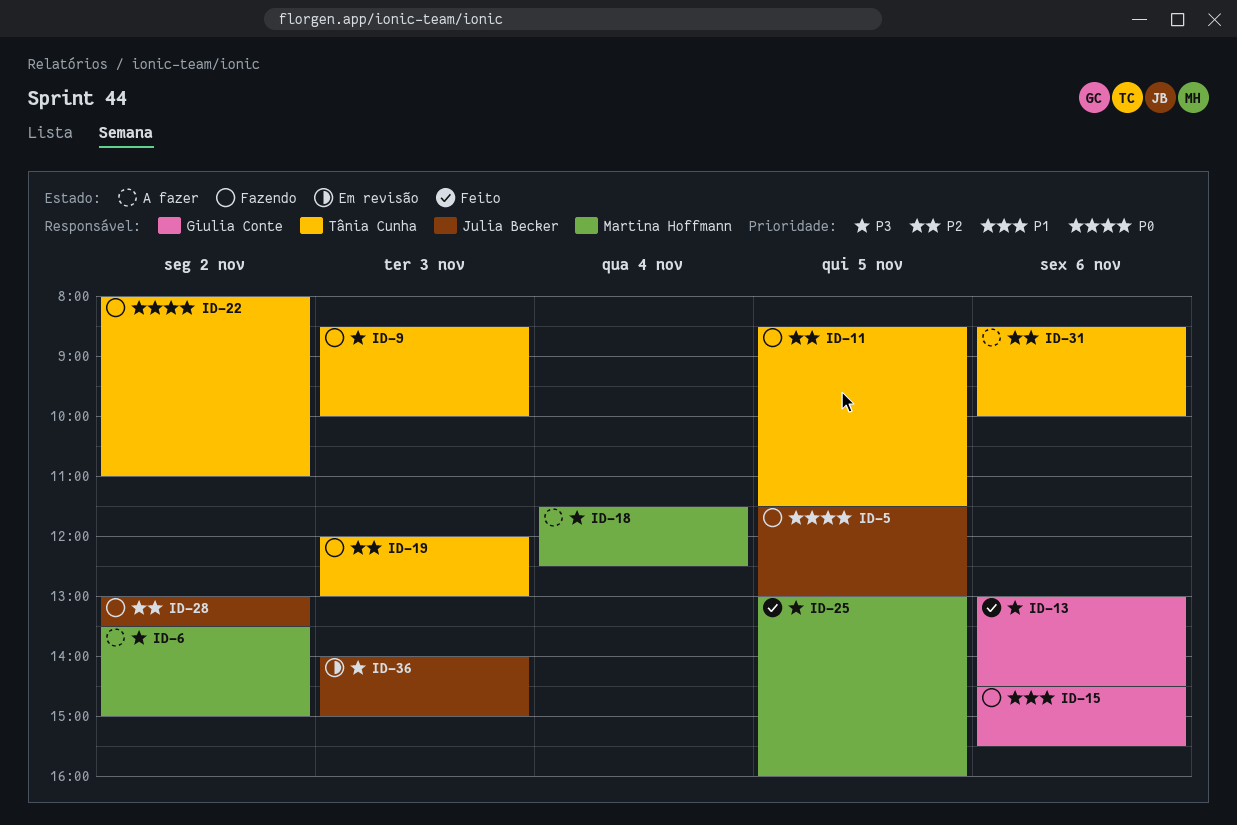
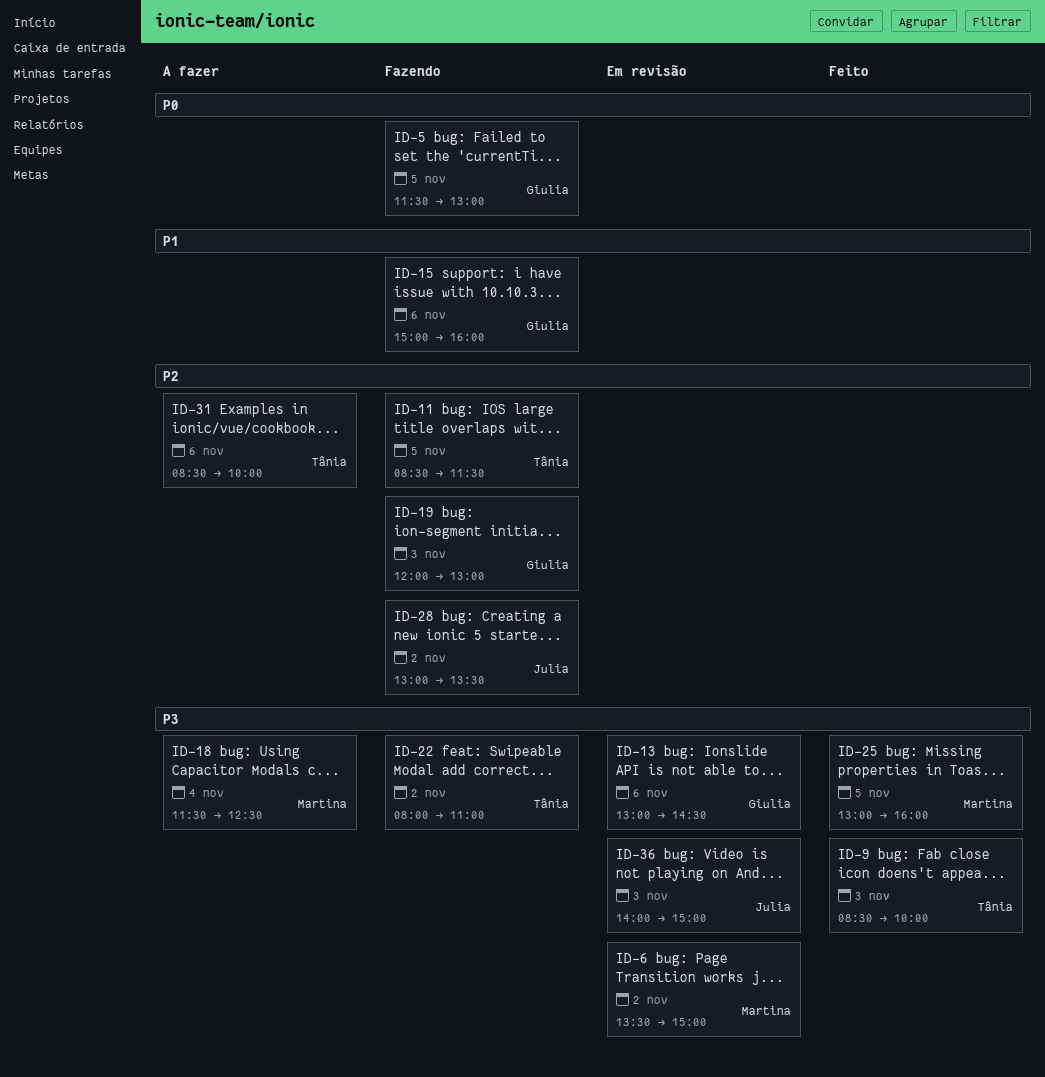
ID-5, owner: Julia Becker -> Giulia Conte
ID-6, status: A fazer -> Em revisão
ID-9, status: Fazendo -> Feito
ID-13, status: Feito -> Em revisão
ID-15, begins: 14:30 -> 15:00
ID-15, ends: 15:30 -> 16:00
ID-19, owner: Tânia Cunha -> Giulia Conte
ID-22, priority: P0 -> P3

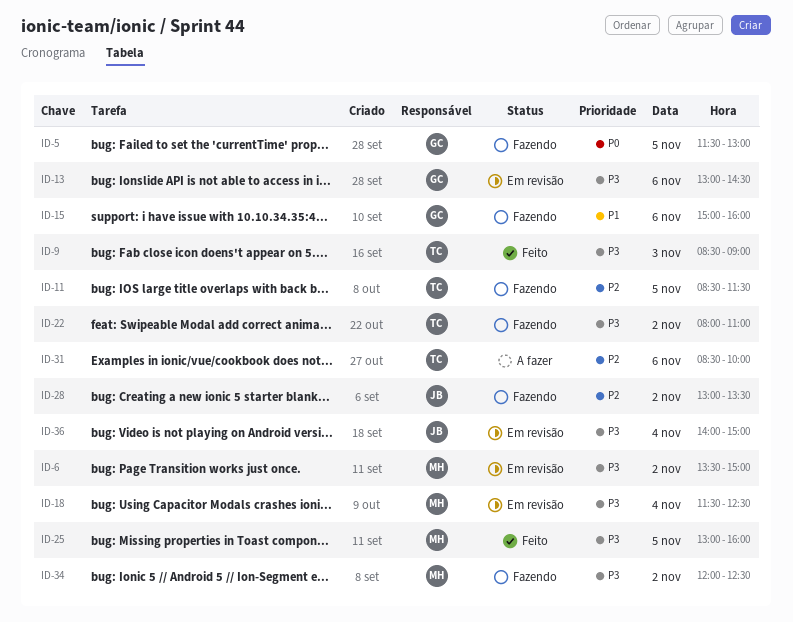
ID-9, ends: 10:00 -> 09:00
ID-18, status: A fazer -> Em revisão
ID-19: present -> none
ID-34: none -> present
ID-36, day: Nov 3 -> Nov 4

